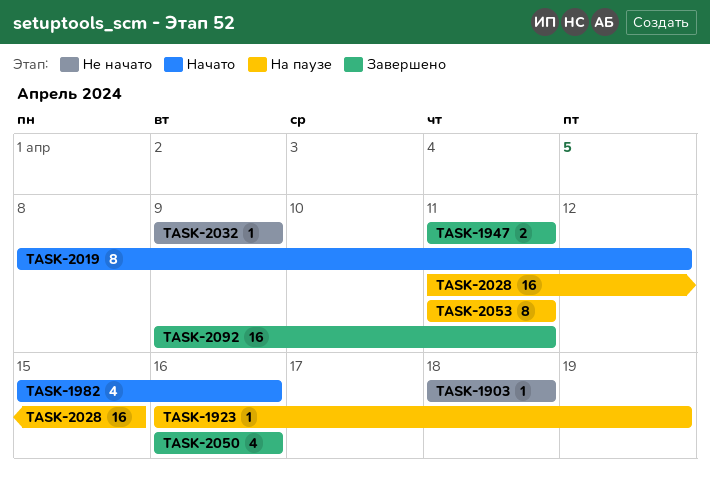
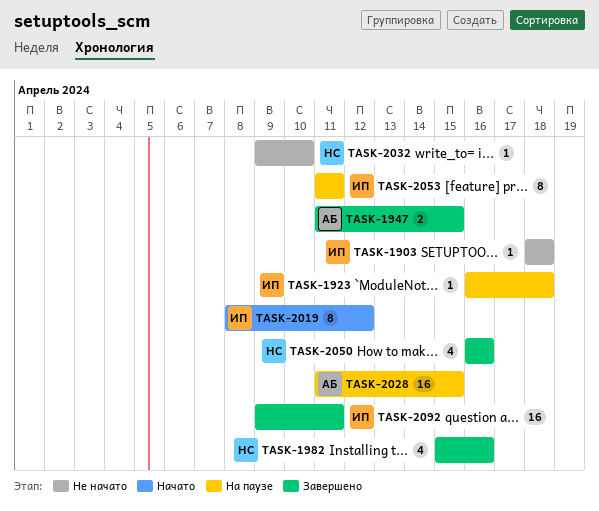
TASK-1923, due: Apr 19 -> Apr 18
TASK-1947, due: Apr 11 -> Apr 15
TASK-1982, status: Начато -> Завершено
TASK-2032, due: Apr 9 -> Apr 10

